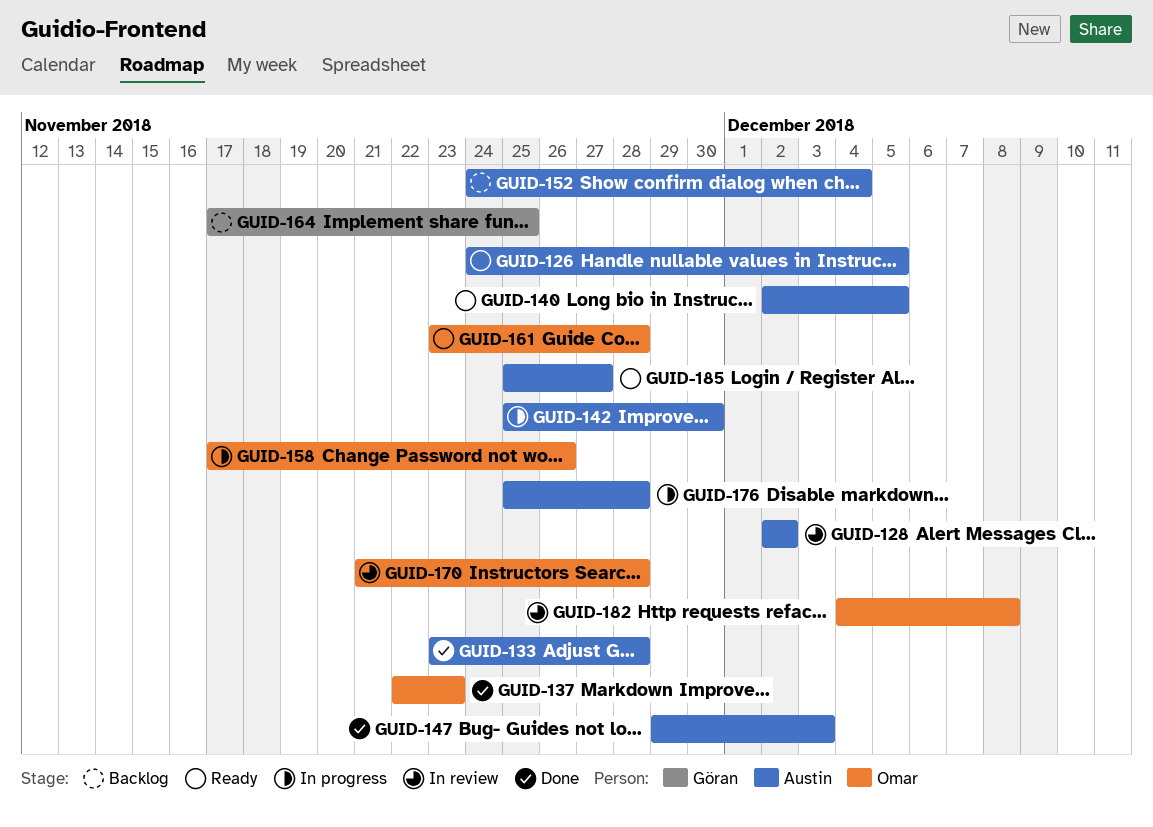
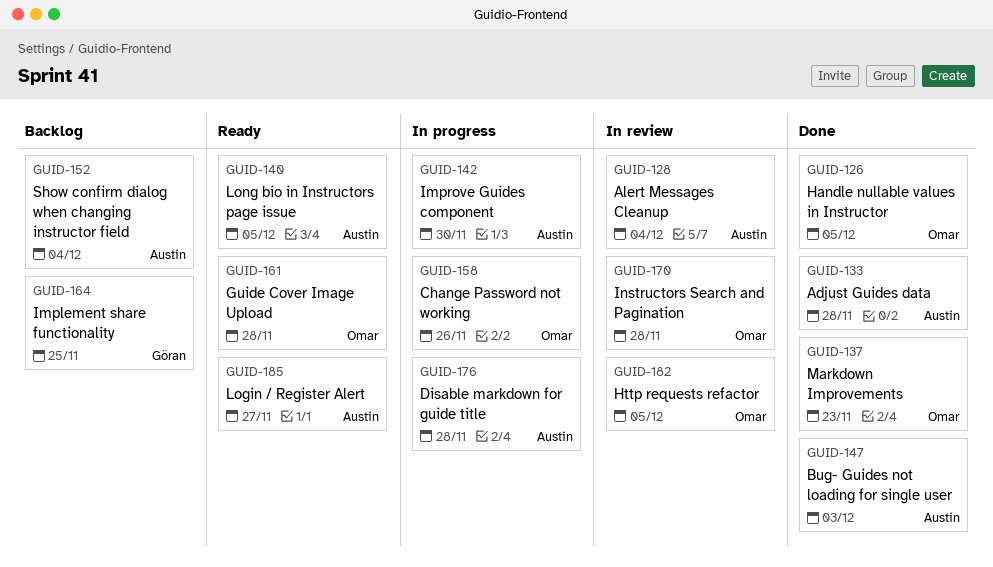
GUID-126, status: Ready -> Done
GUID-126, owner: Austin -> Omar
GUID-128, due: Dec 2 -> Dec 4
GUID-182, due: Dec 8 -> Dec 5

